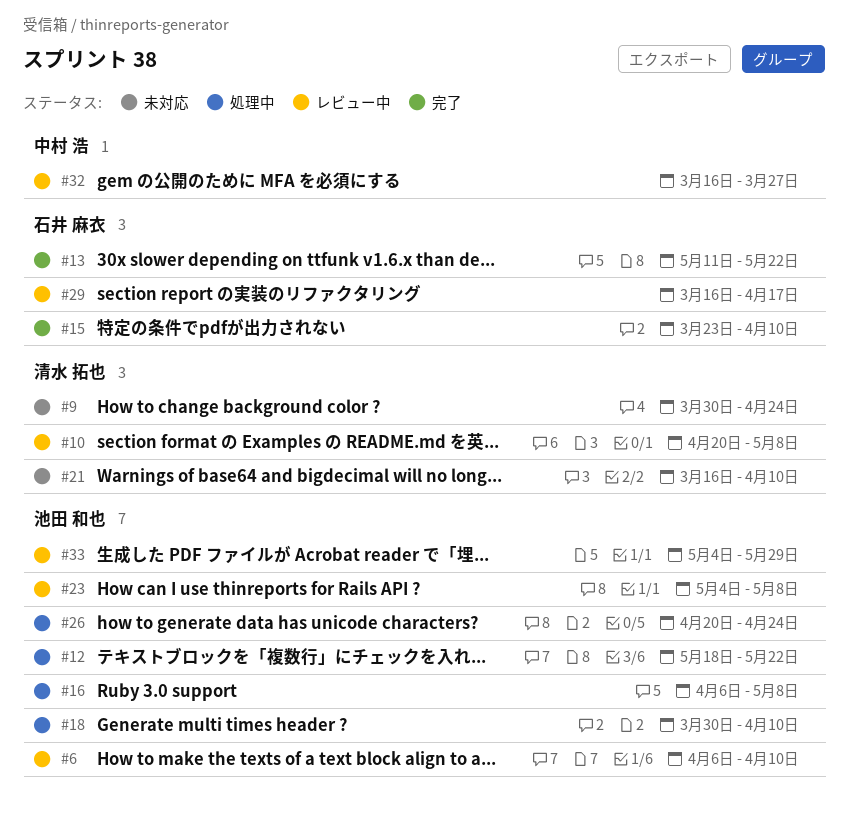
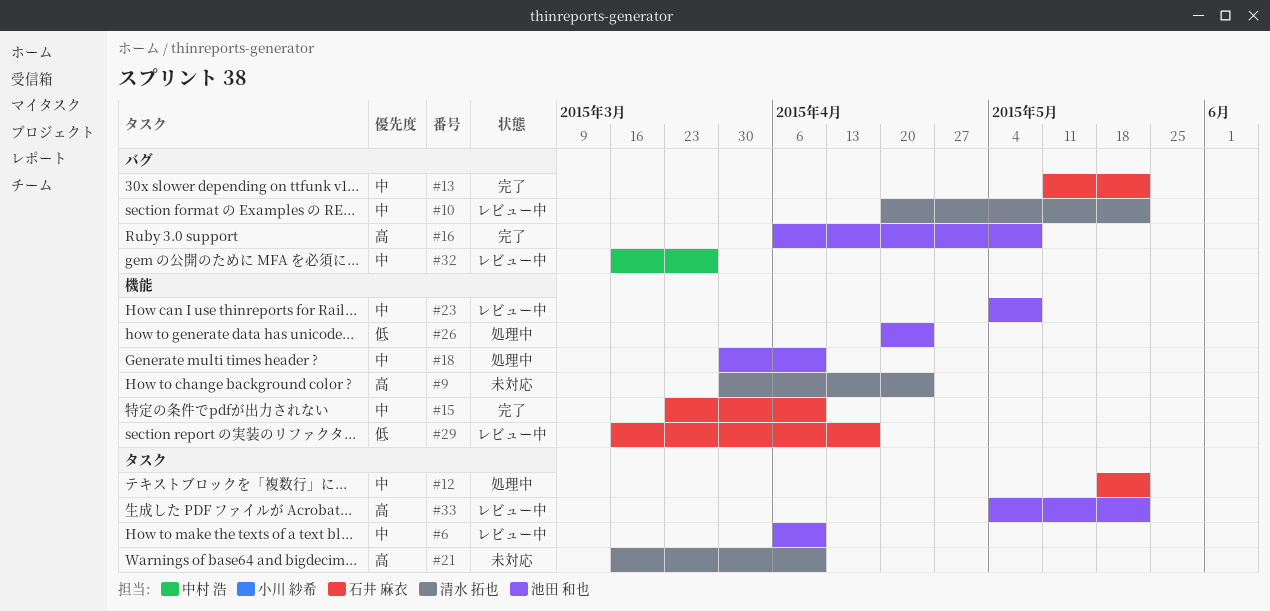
#10, due: May 8 -> May 22
#12, owner: 池田 和也 -> 石井 麻衣
#16, status: 処理中 -> 完了
#33, due: May 29 -> May 22

